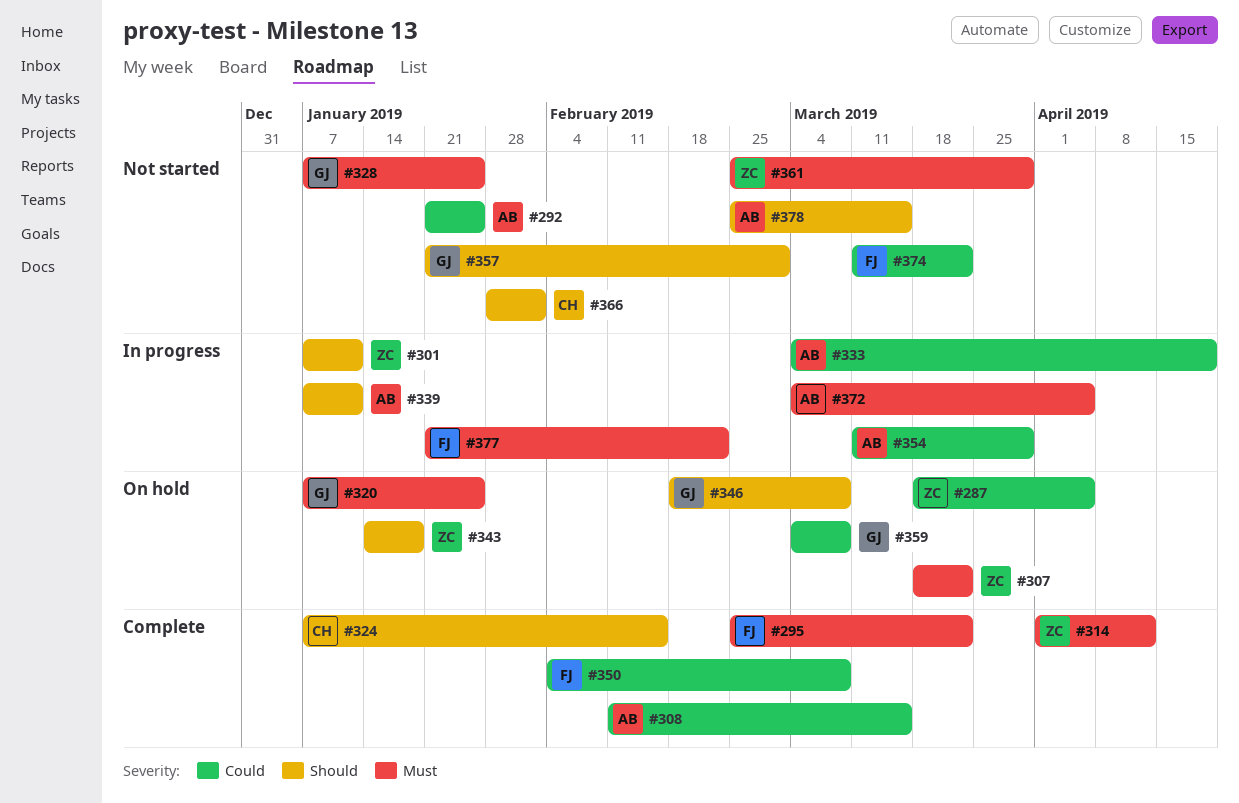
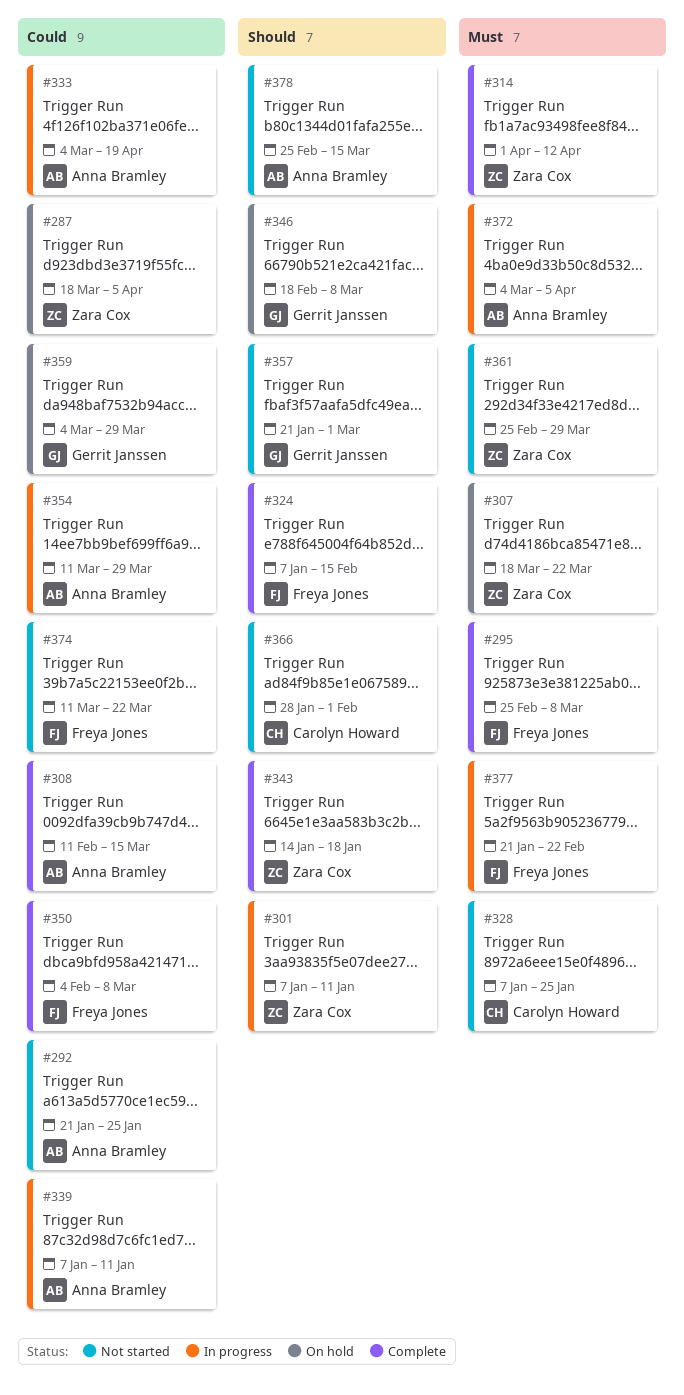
#295, due: Mar 22 -> Mar 8
#320: present -> none
#324, owner: Carolyn Howard -> Freya Jones
#328, owner: Gerrit Janssen -> Carolyn Howard
#339, priority: Should -> Could
#343, status: On hold -> Complete
#359, due: Mar 8 -> Mar 29

